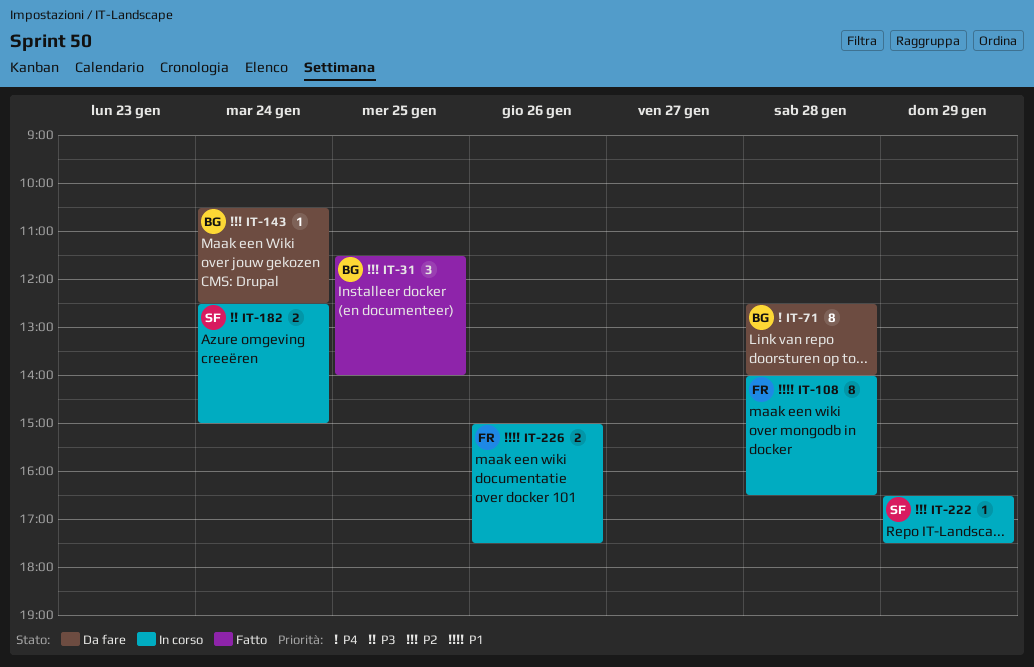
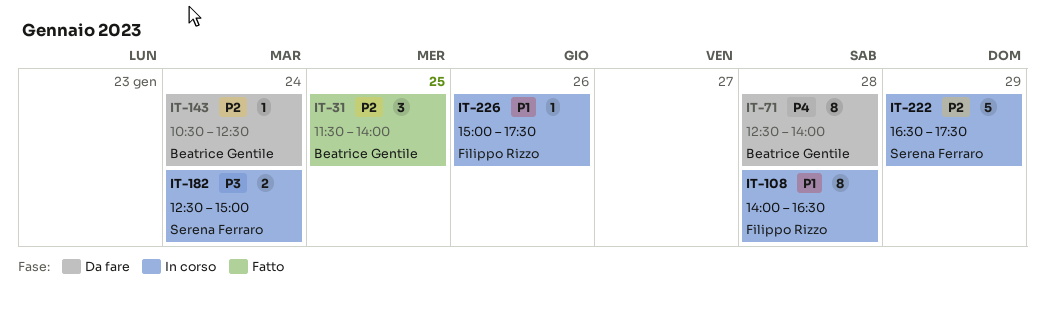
IT-222, estimate: 1 -> 5
IT-226, estimate: 2 -> 1

